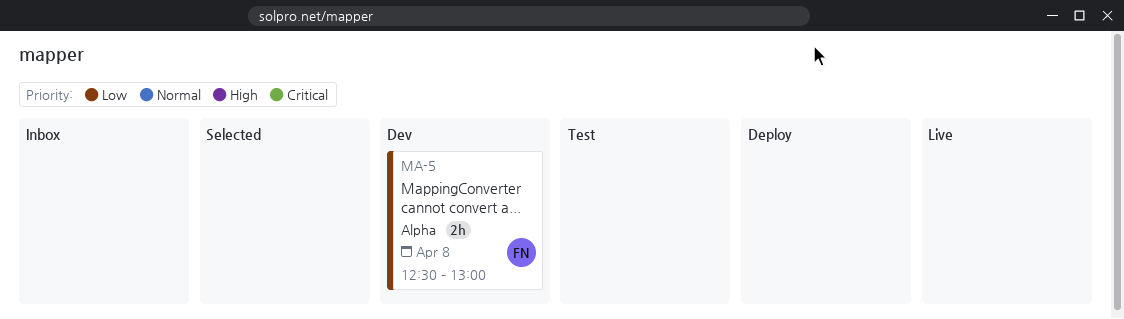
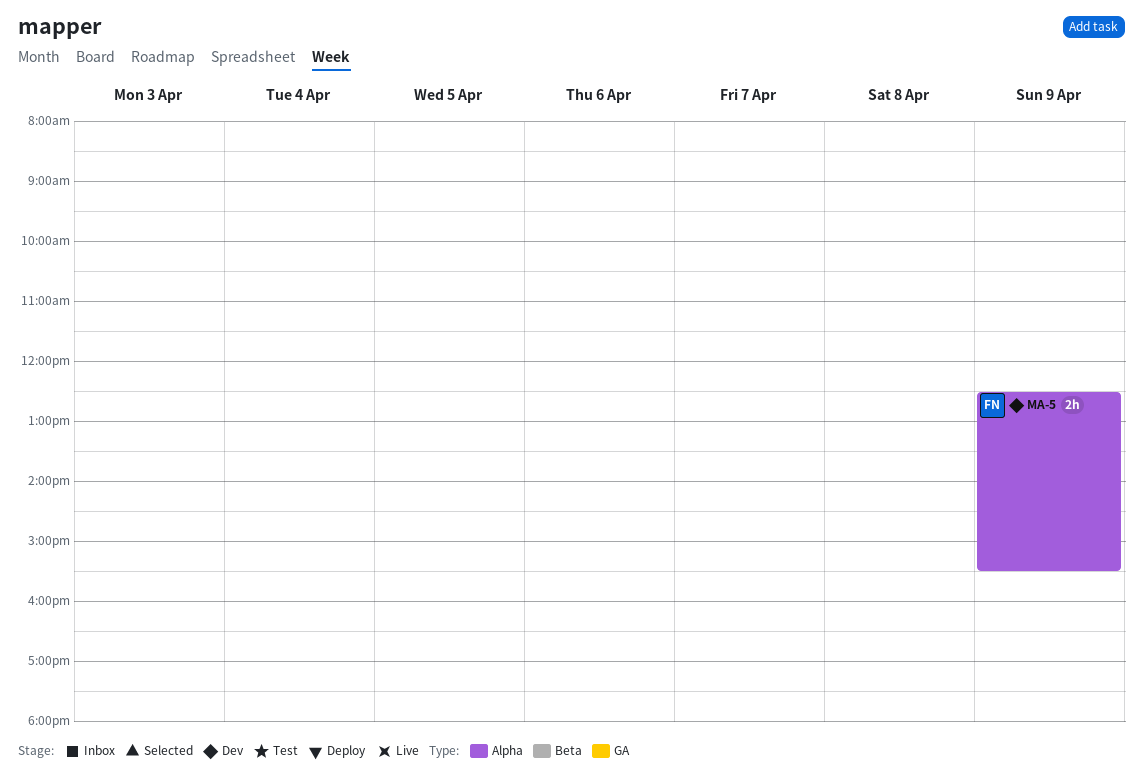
MA-5, day: Apr 8 -> Apr 9
MA-5, ends: 13:00 -> 15:30

